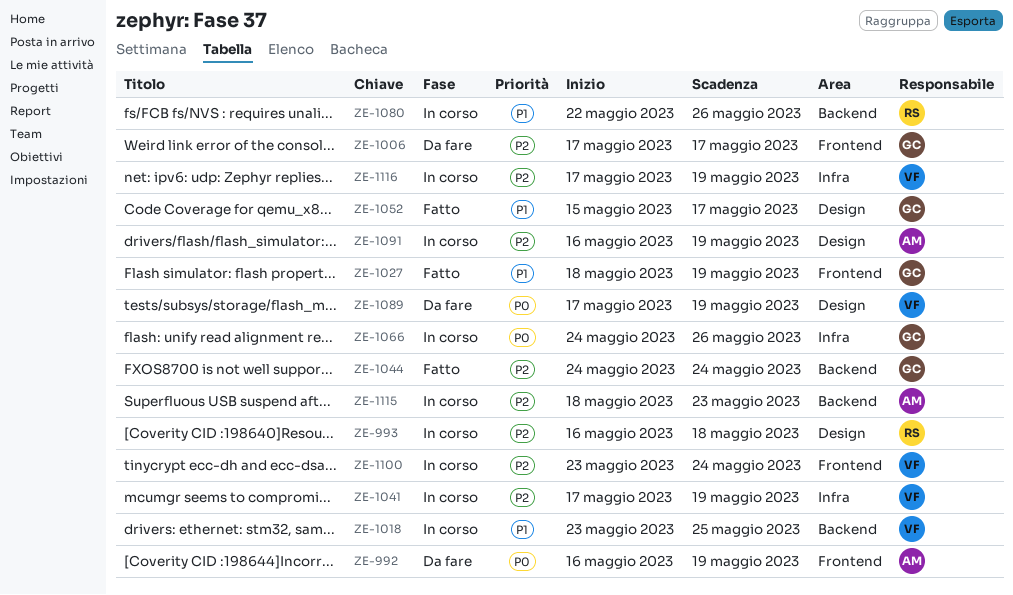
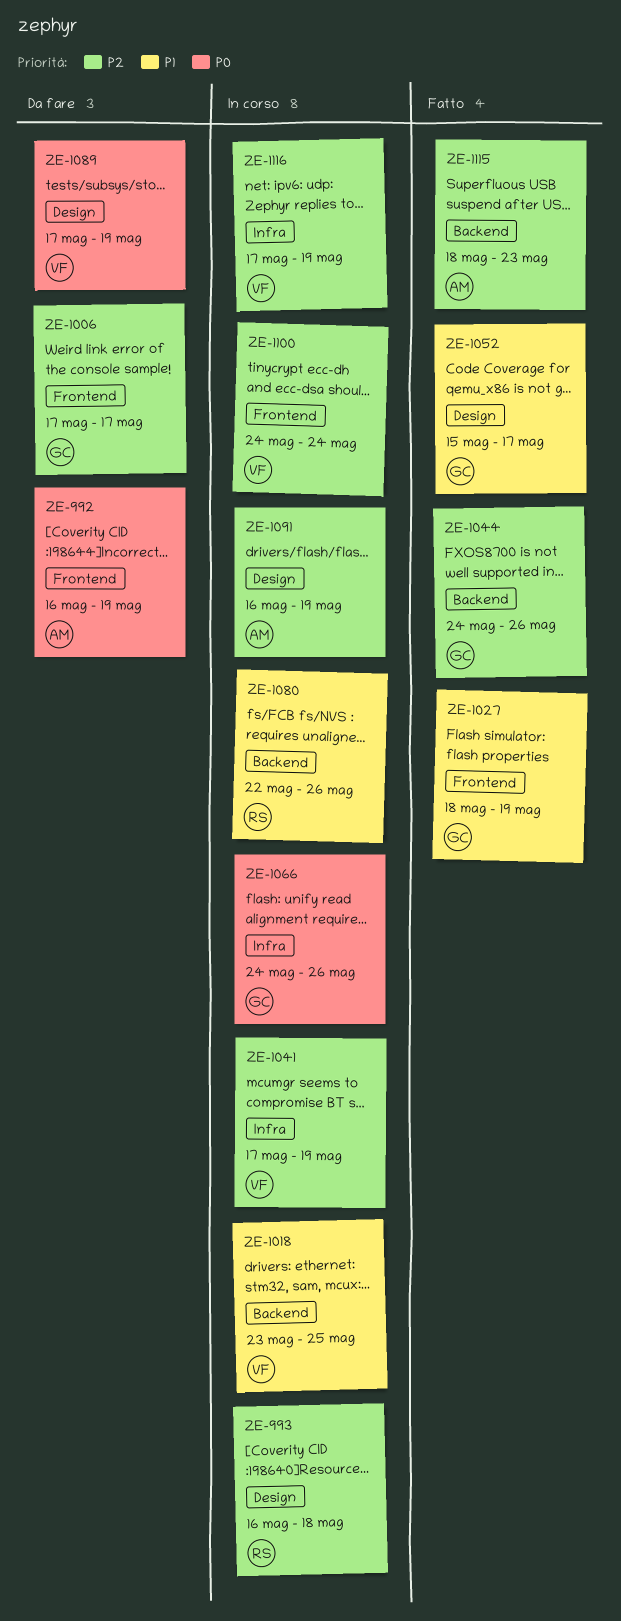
ZE-1044, due: May 24 -> May 26
ZE-1100, start: May 23 -> May 24
ZE-1115, status: In corso -> Fatto

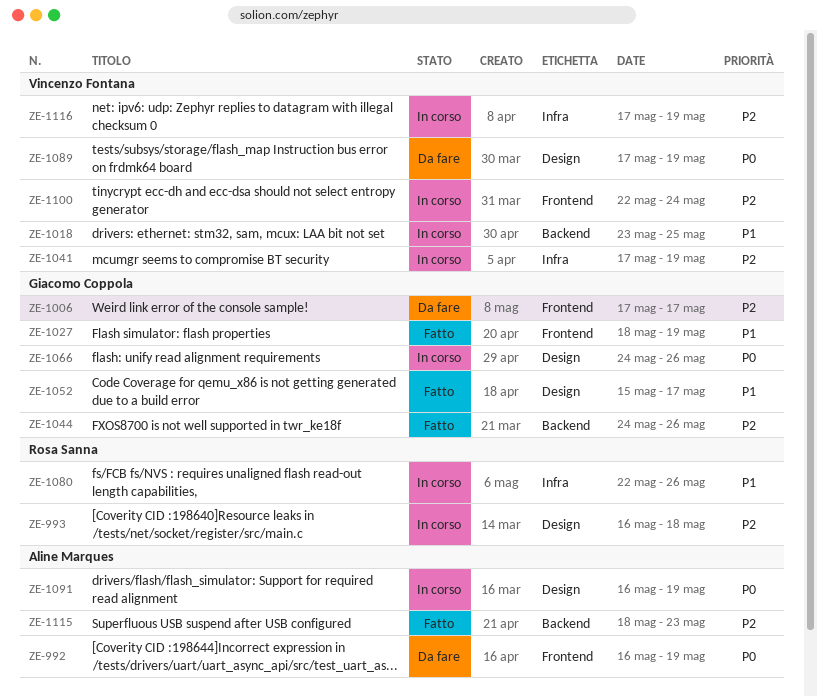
ZE-1066, label: Infra -> Design
ZE-1080, label: Backend -> Infra
ZE-1091, priority: P2 -> P0
ZE-1100, start: May 24 -> May 22

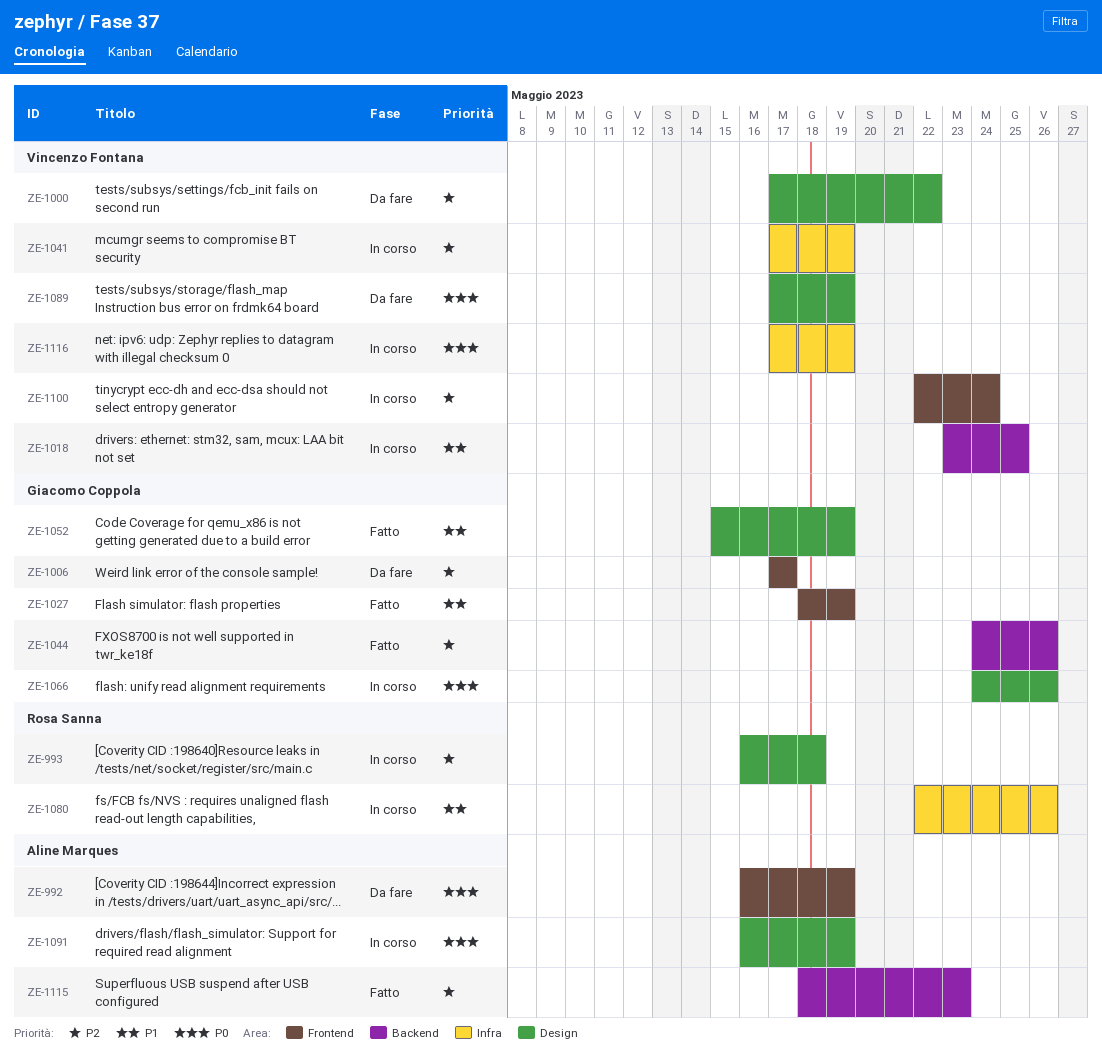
ZE-1000: none -> present
ZE-1052, due: May 17 -> May 19
ZE-1116, priority: P2 -> P0

